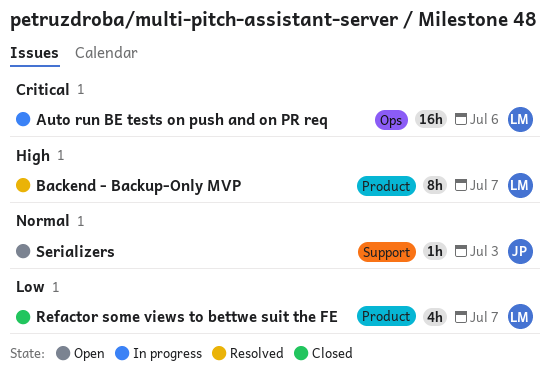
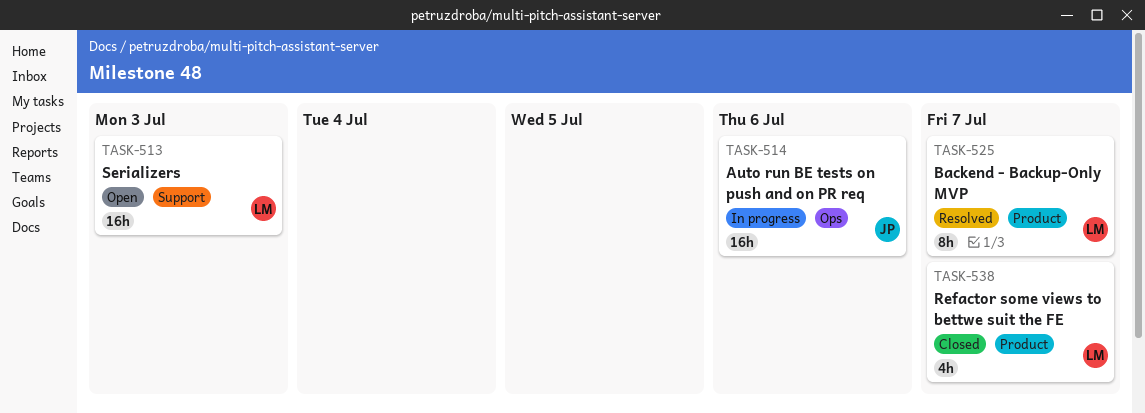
Auto run BE tests on push and on PR req, owner: LM -> JP
Serializers, owner: JP -> LM
Serializers, estimate: 1h -> 16h

